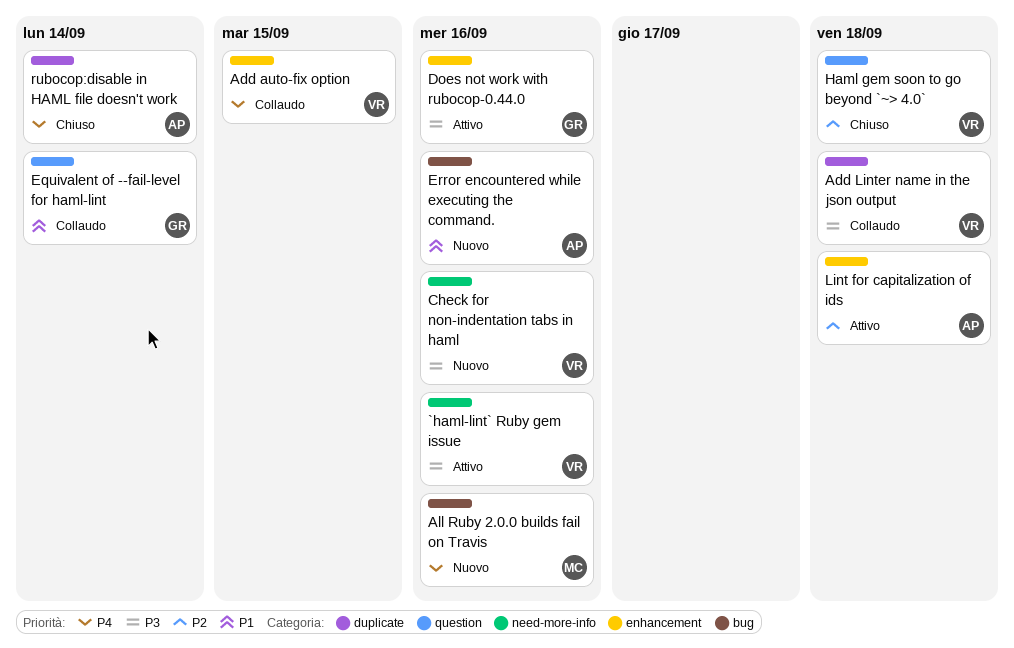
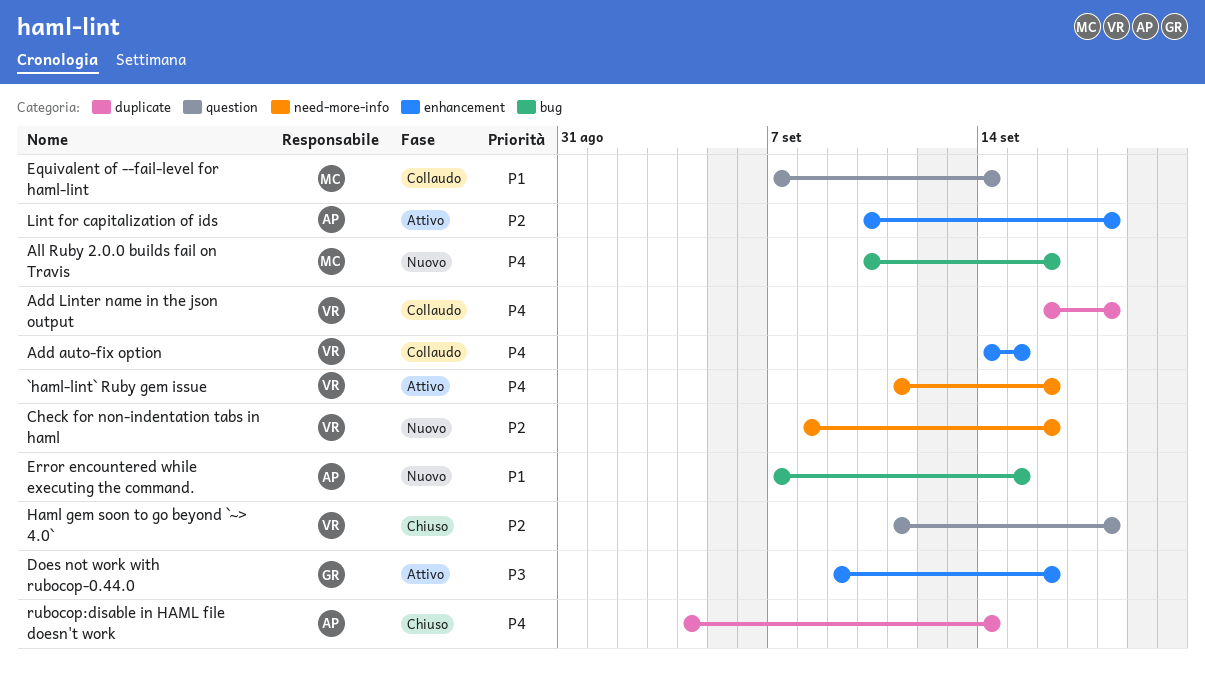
`haml-lint` Ruby gem issue, priority: P3 -> P4
Add Linter name in the json output, priority: P3 -> P4
Check for non-indentation tabs in haml, priority: P3 -> P2
Equivalent of --fail-level for haml-lint, owner: GR -> MC
Error encountered while executing the command., due: Sep 16 -> Sep 15

